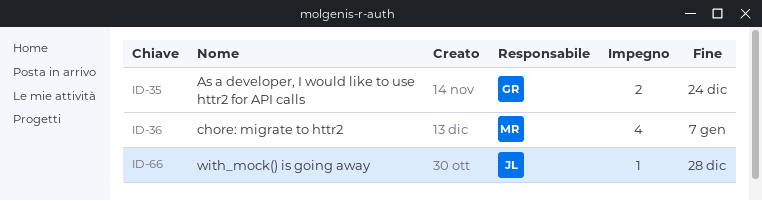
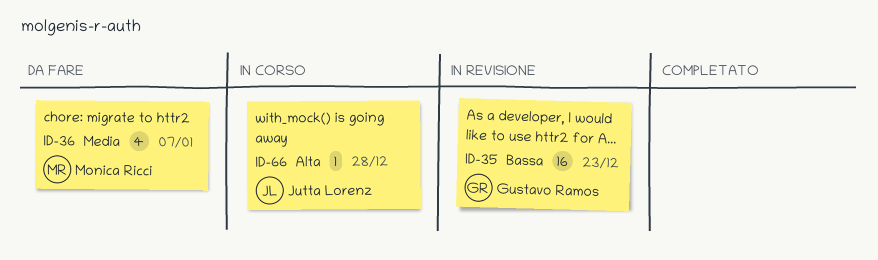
ID-35, estimate: 2 -> 16
ID-35, due: Dec 24 -> Dec 23

